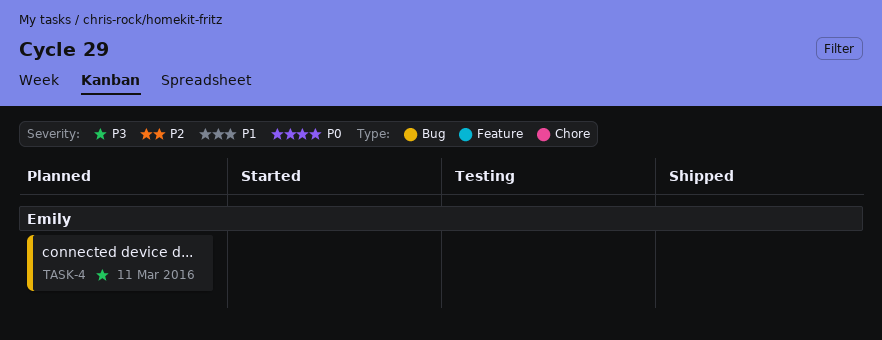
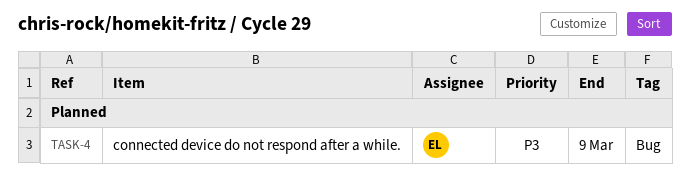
TASK-4, due: Mar 11 -> Mar 9

